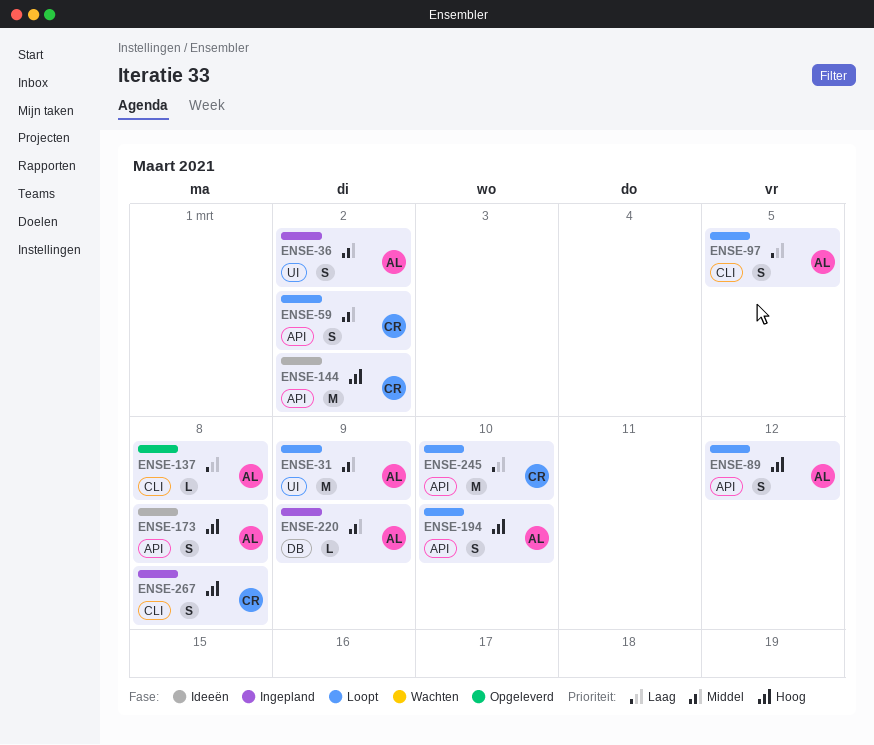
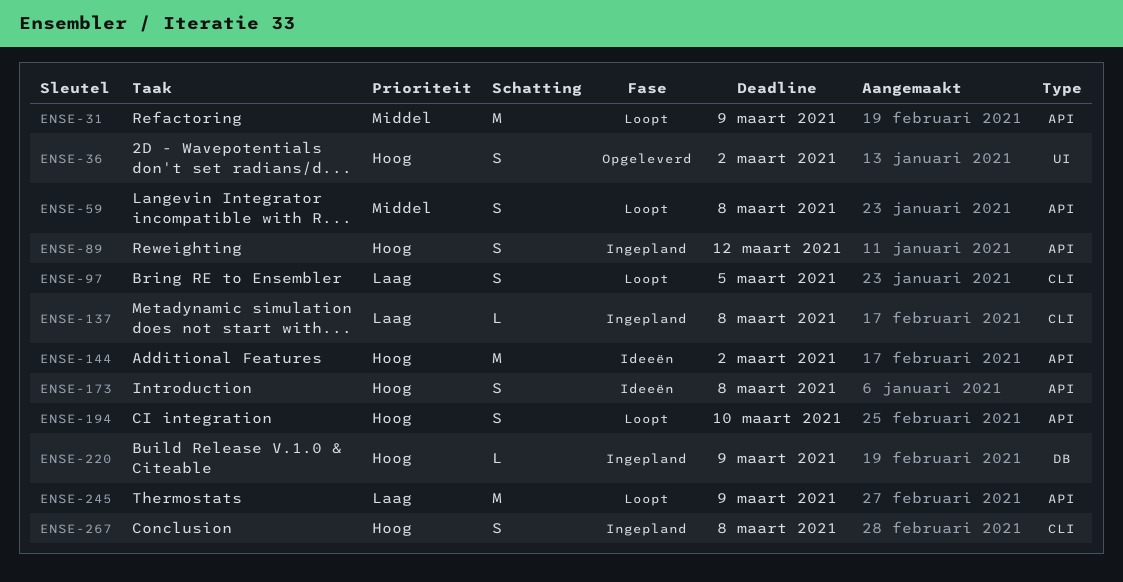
ENSE-31, label: UI -> API
ENSE-36, status: Ingepland -> Opgeleverd
ENSE-36, priority: Middel -> Hoog
ENSE-59, due: Mar 2 -> Mar 8
ENSE-89, status: Loopt -> Ingepland
ENSE-137, status: Opgeleverd -> Ingepland
ENSE-220, priority: Middel -> Hoog
ENSE-245, due: Mar 10 -> Mar 9

